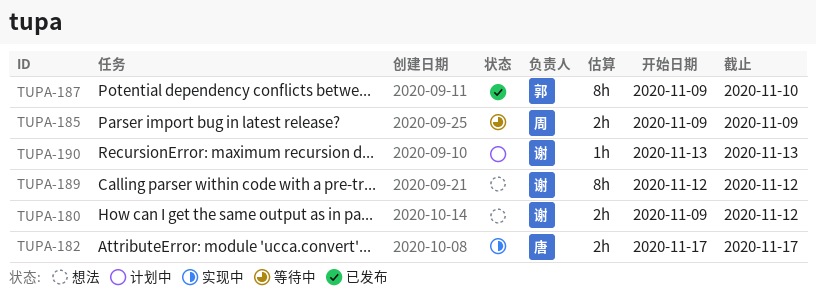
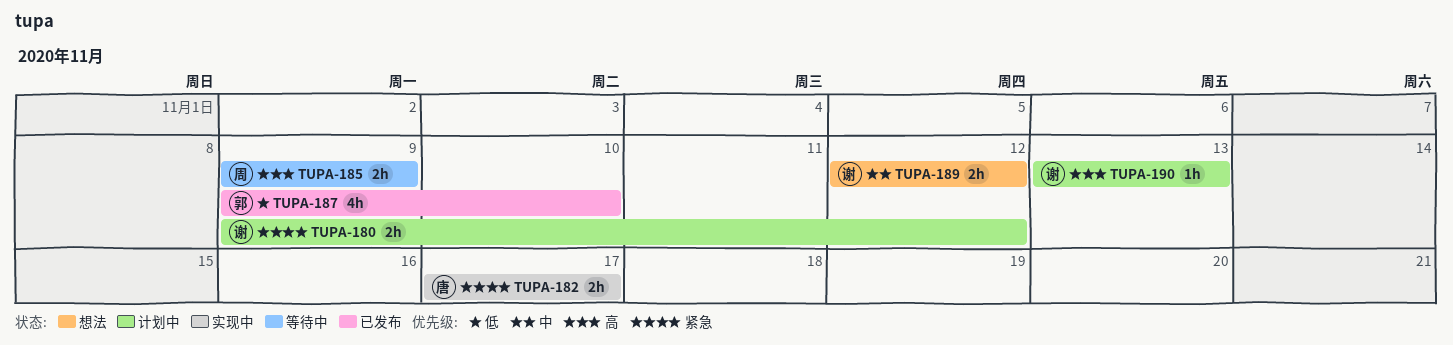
TUPA-180, status: 想法 -> 计划中
TUPA-187, estimate: 8h -> 4h
TUPA-189, estimate: 8h -> 2h

